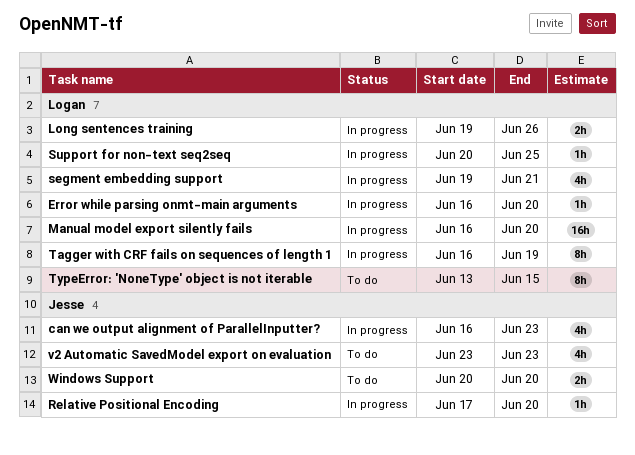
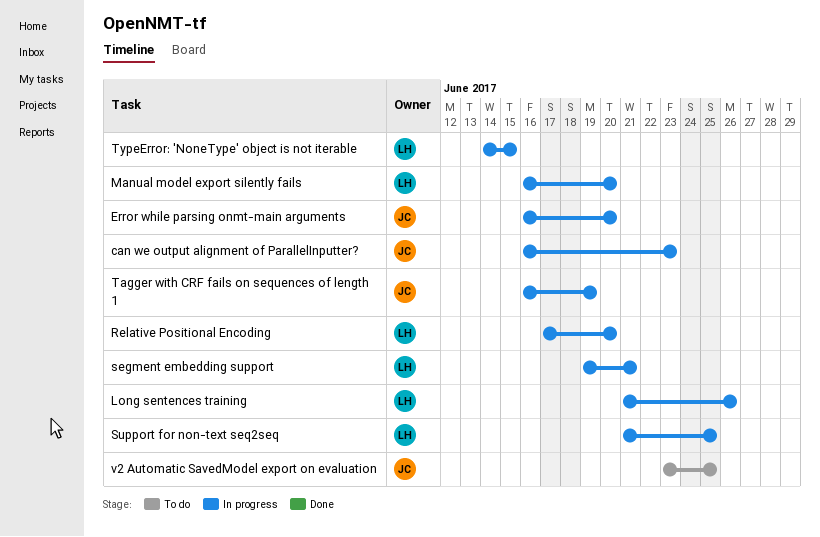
Error while parsing onmt-main arguments, owner: Logan -> Jesse
Long sentences training, start: Jun 19 -> Jun 21
Relative Positional Encoding, owner: Jesse -> Logan
Support for non-text seq2seq, start: Jun 20 -> Jun 21
Tagger with CRF fails on sequences of length 1, owner: Logan -> Jesse
TypeError: 'NoneType' object is not iterable, status: To do -> In progress
TypeError: 'NoneType' object is not iterable, start: Jun 13 -> Jun 14
v2 Automatic SavedModel export on evaluation, due: Jun 23 -> Jun 25
Windows Support: present -> none

